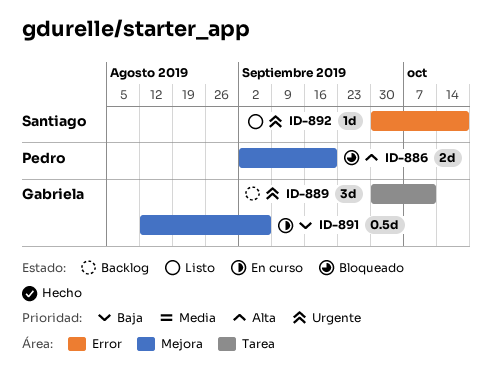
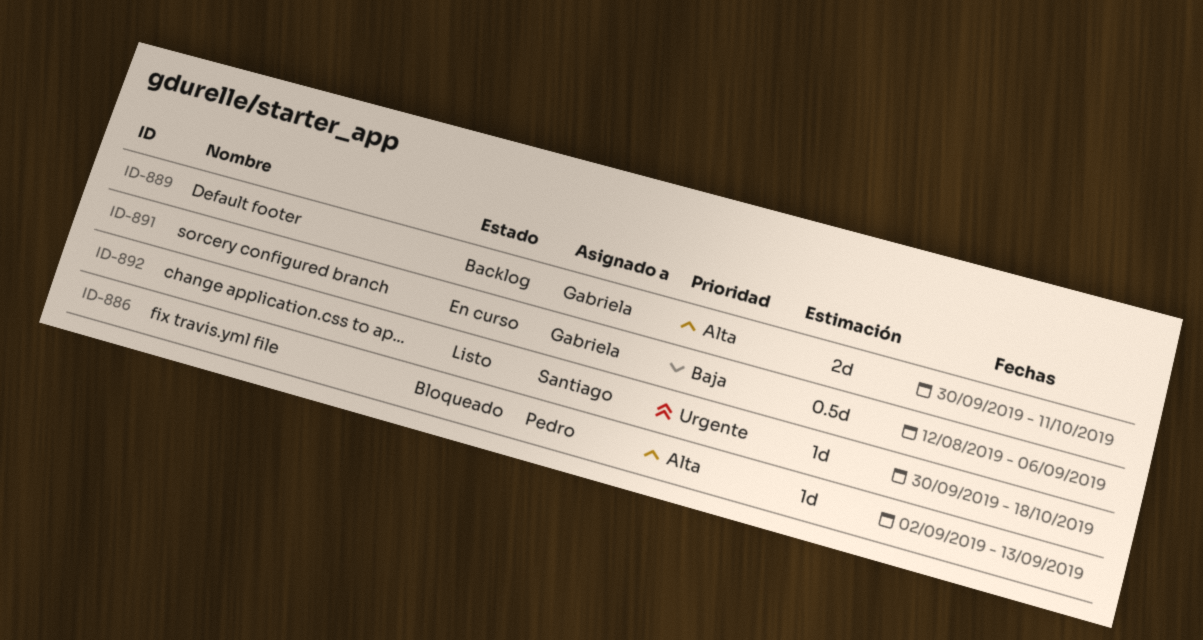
ID-886, estimate: 2d -> 1d
ID-886, due: Sep 20 -> Sep 13
ID-889, priority: Urgente -> Alta
ID-889, estimate: 3d -> 2d

